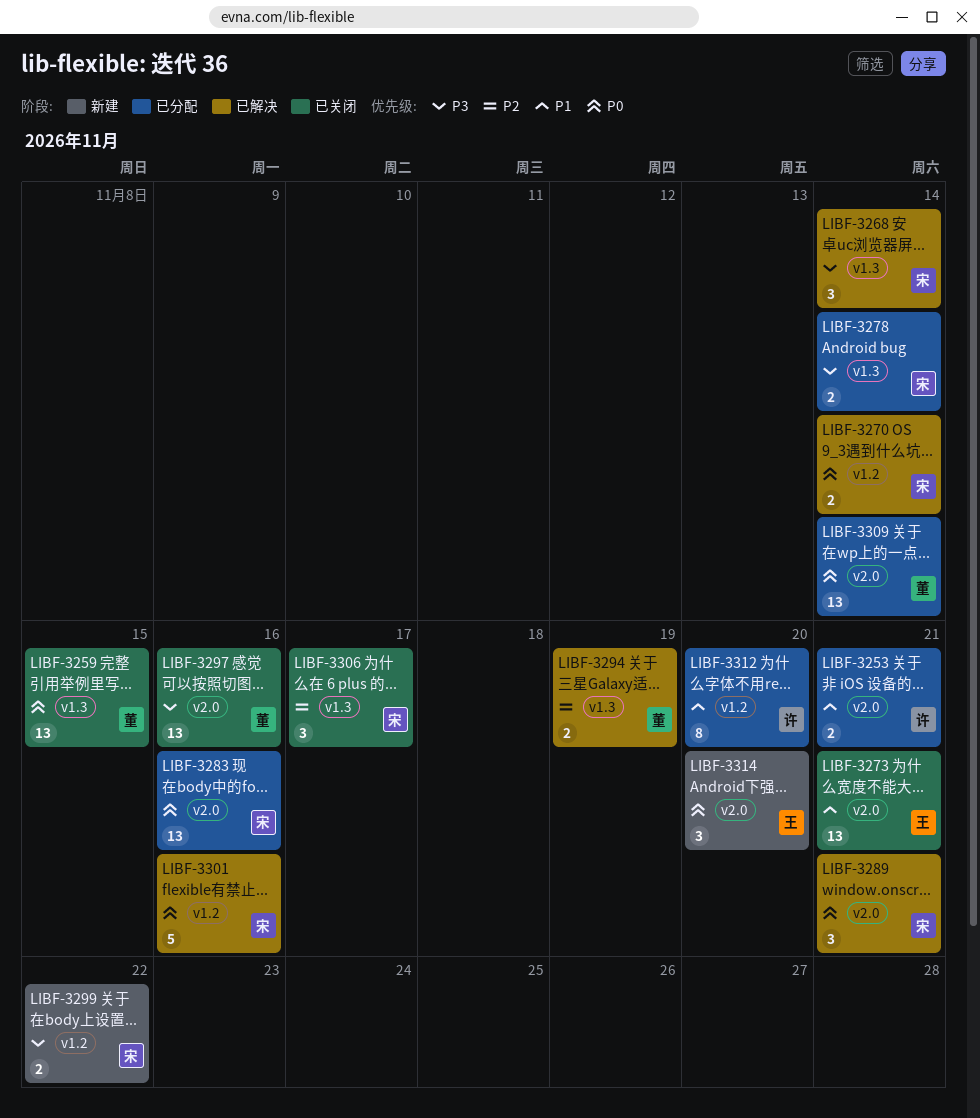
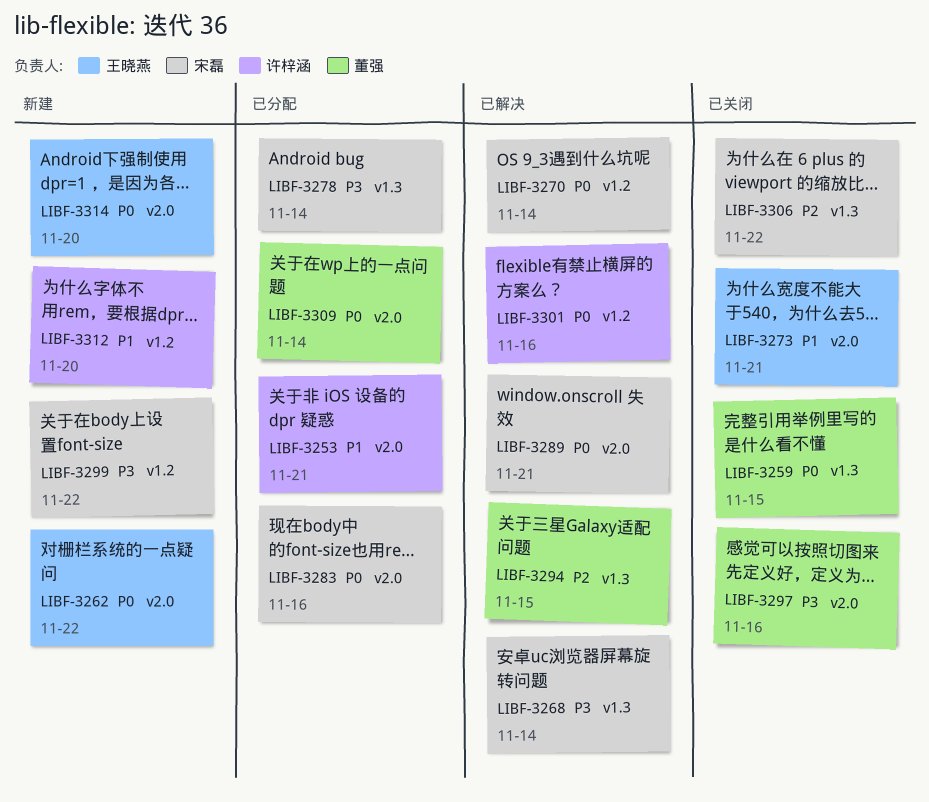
LIBF-3262: none -> present
LIBF-3294, due: Nov 19 -> Nov 15
LIBF-3301, owner: 宋磊 -> 许梓涵
LIBF-3306, due: Nov 17 -> Nov 22
LIBF-3312, status: 已分配 -> 新建

